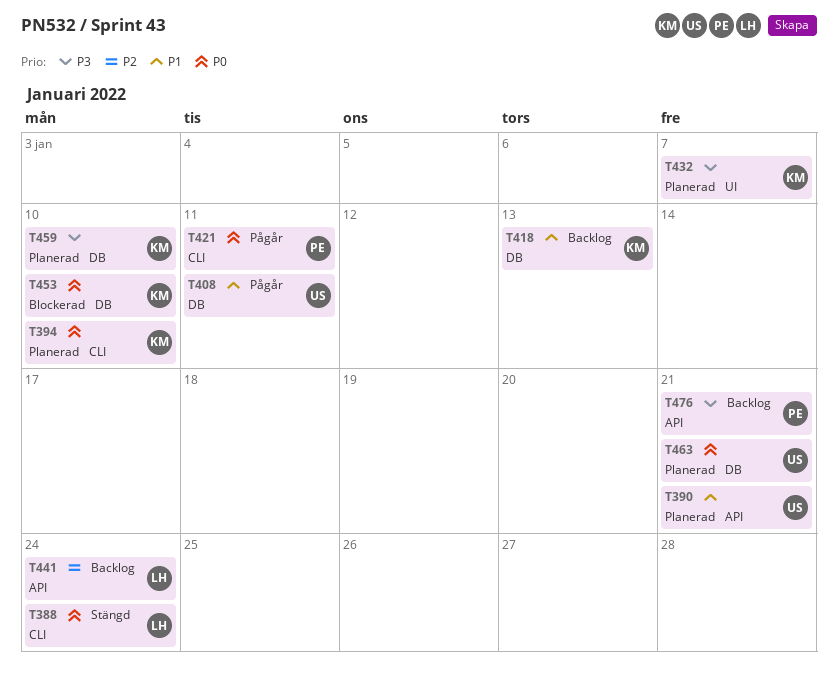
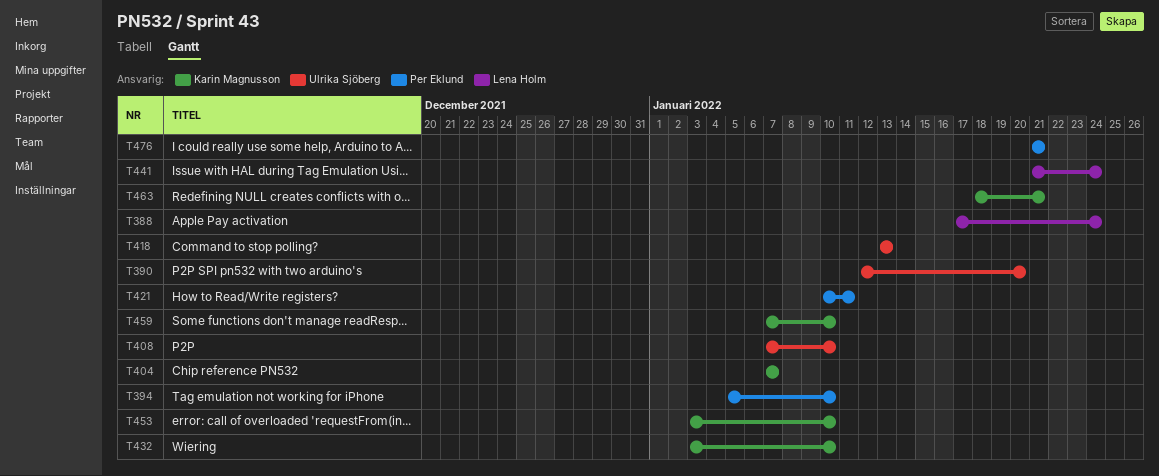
T390, due: Jan 21 -> Jan 20
T394, owner: Karin Magnusson -> Per Eklund
T404: none -> present
T408, due: Jan 11 -> Jan 10
T418, owner: Karin Magnusson -> Ulrika Sjöberg
T432, due: Jan 7 -> Jan 10
T463, owner: Ulrika Sjöberg -> Karin Magnusson

